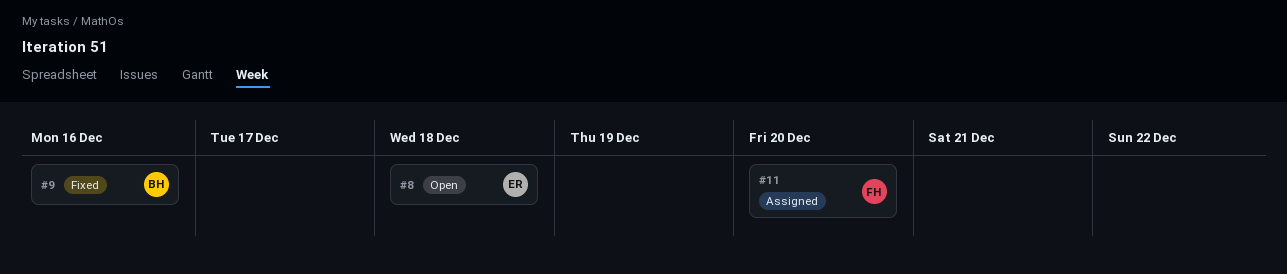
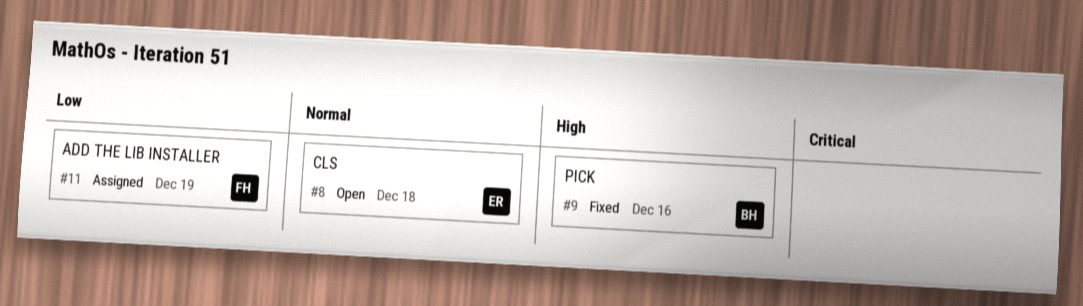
#11, due: Dec 20 -> Dec 19

